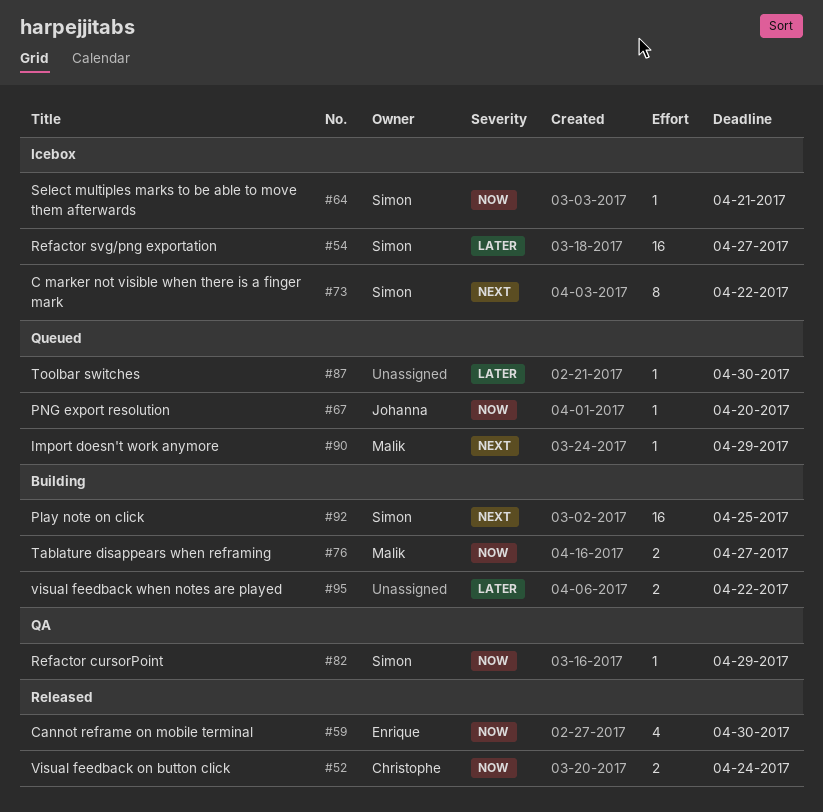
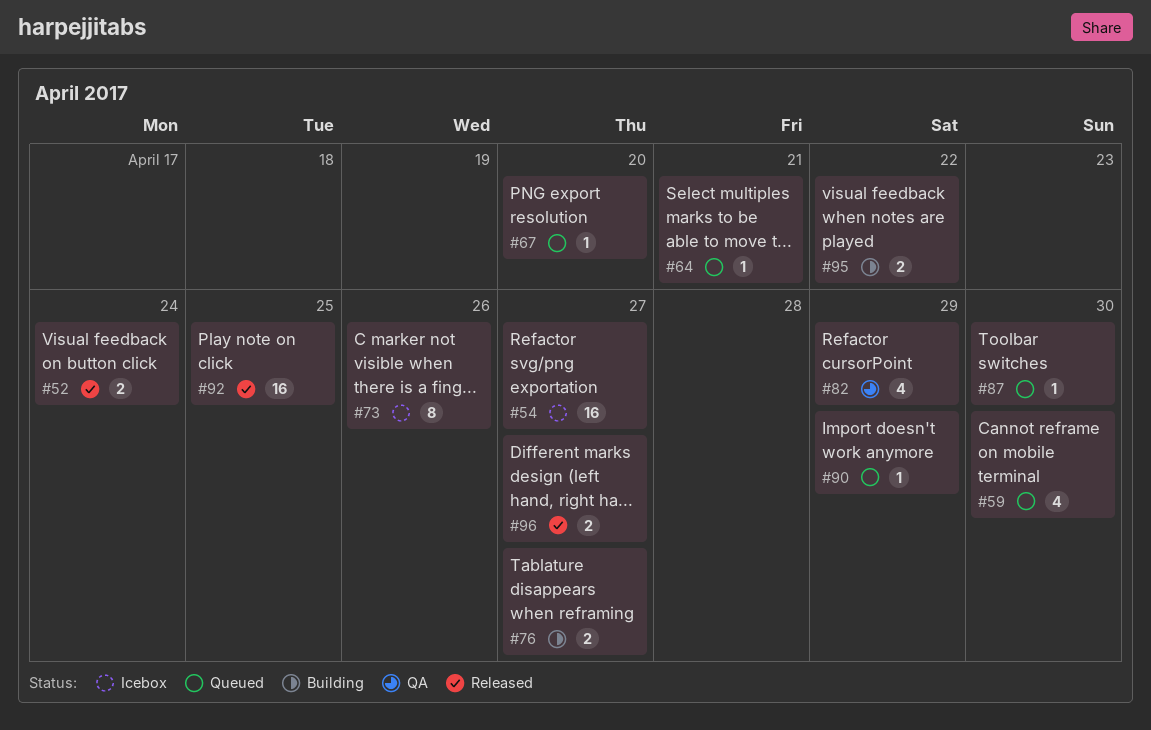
#59, status: Released -> Queued
#64, status: Icebox -> Queued
#73, due: Apr 22 -> Apr 26
#82, estimate: 1 -> 4
#92, status: Building -> Released
#96: none -> present

